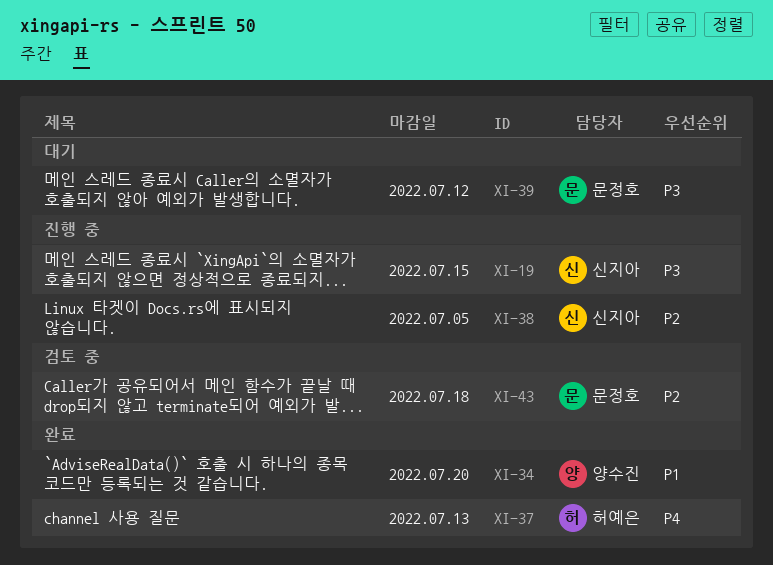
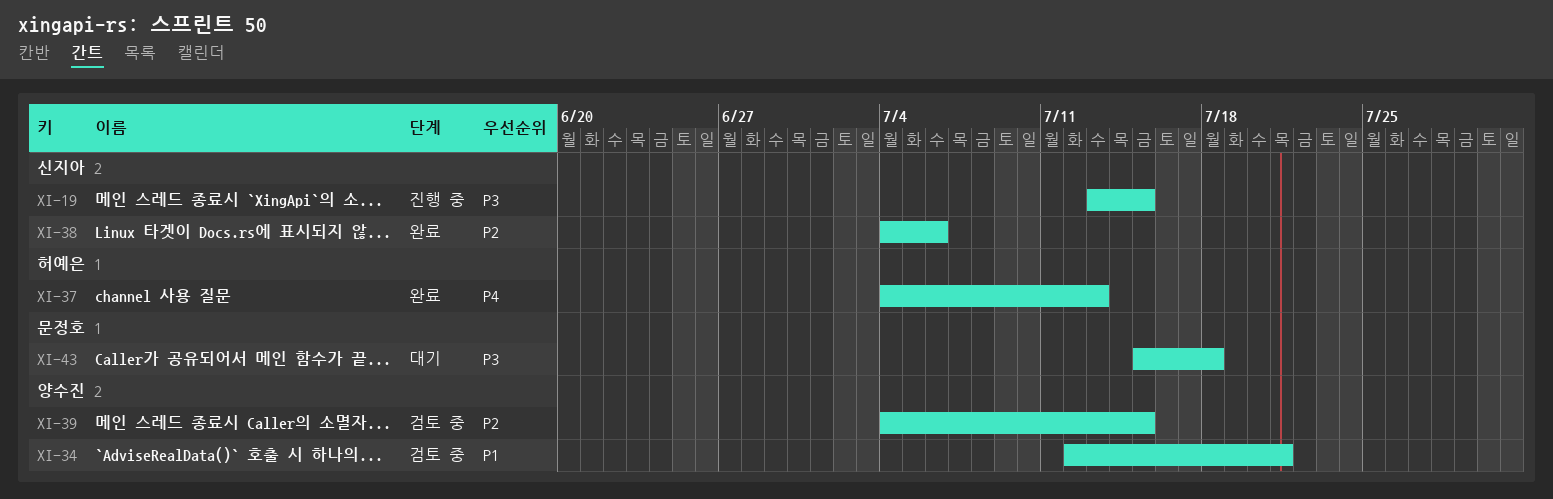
XI-34, status: 완료 -> 검토 중
XI-34, due: Jul 20 -> Jul 21
XI-38, status: 진행 중 -> 완료
XI-38, due: Jul 5 -> Jul 6
XI-39, status: 대기 -> 검토 중
XI-39, owner: 문정호 -> 양수진
XI-39, priority: P3 -> P2
XI-39, due: Jul 12 -> Jul 15
XI-43, status: 검토 중 -> 대기
XI-43, priority: P2 -> P3

